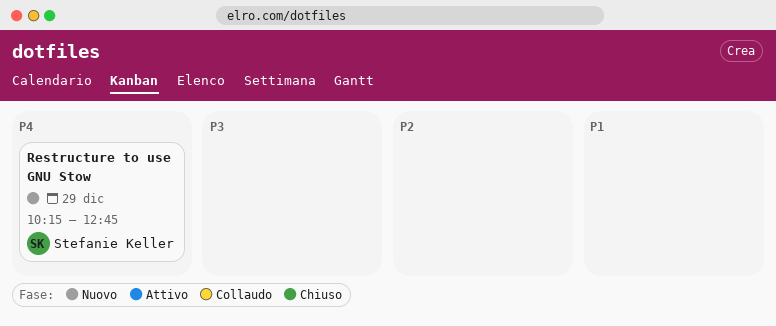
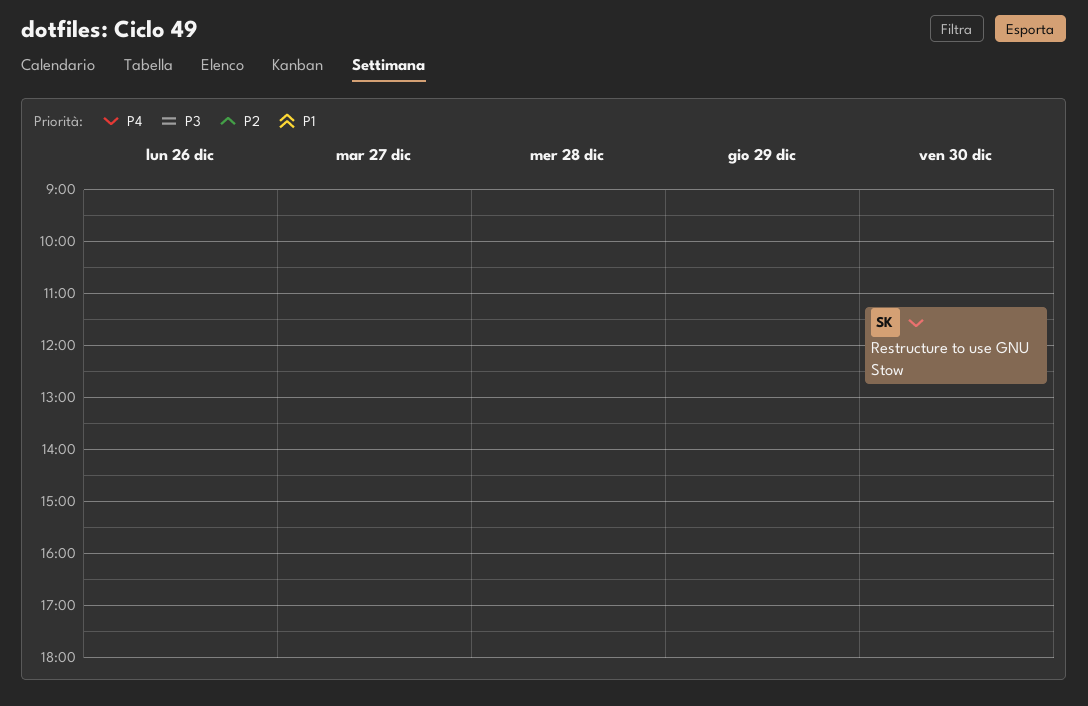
Restructure to use GNU Stow, day: Dec 29 -> Dec 30
Restructure to use GNU Stow, begins: 10:15 -> 11:15

